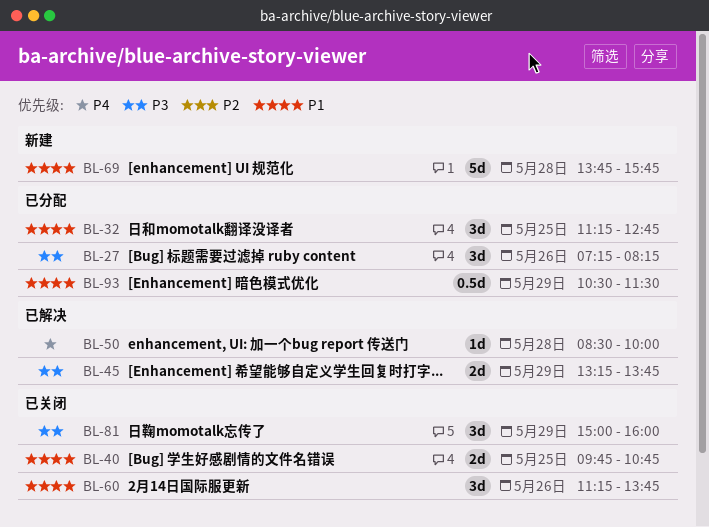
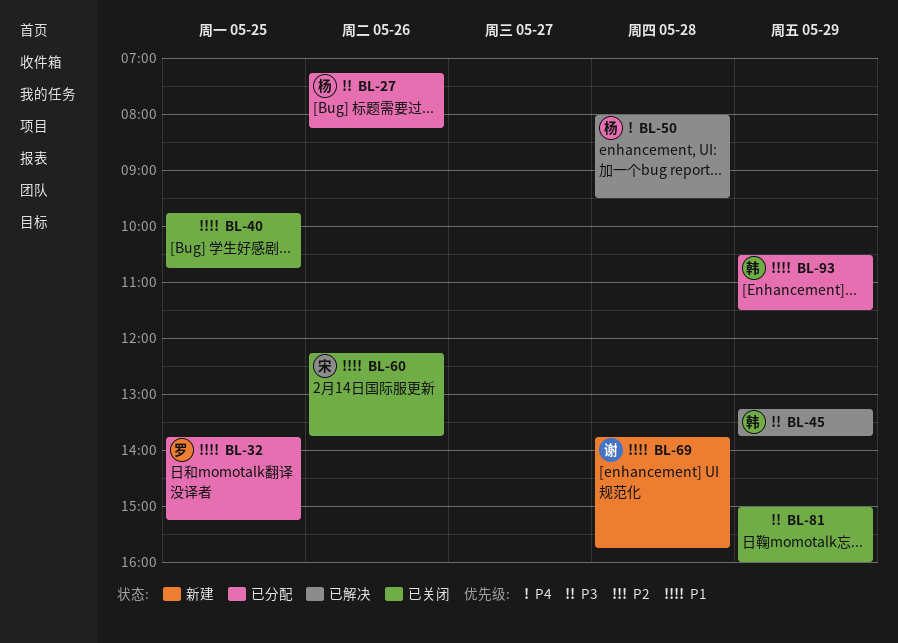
BL-32, begins: 11:15 -> 13:45
BL-32, ends: 12:45 -> 15:15
BL-50, begins: 08:30 -> 08:00
BL-50, ends: 10:00 -> 09:30
BL-60, begins: 11:15 -> 12:15

